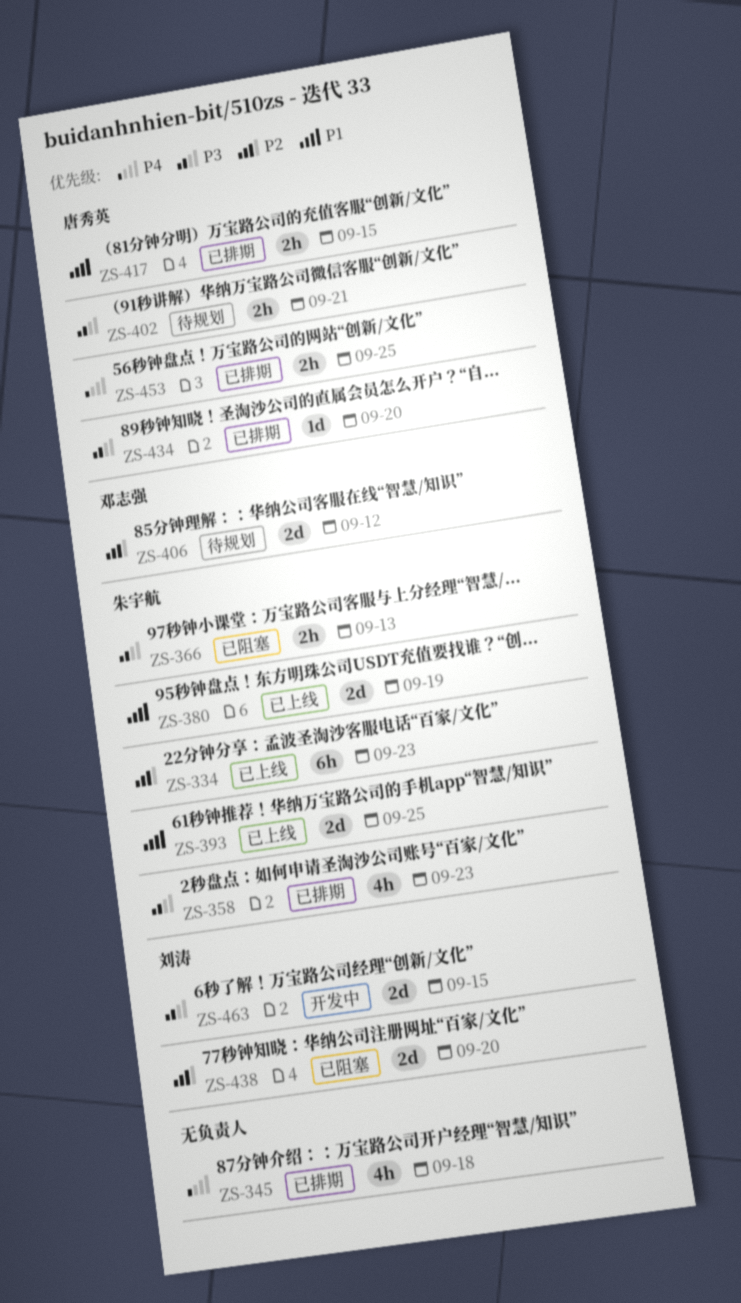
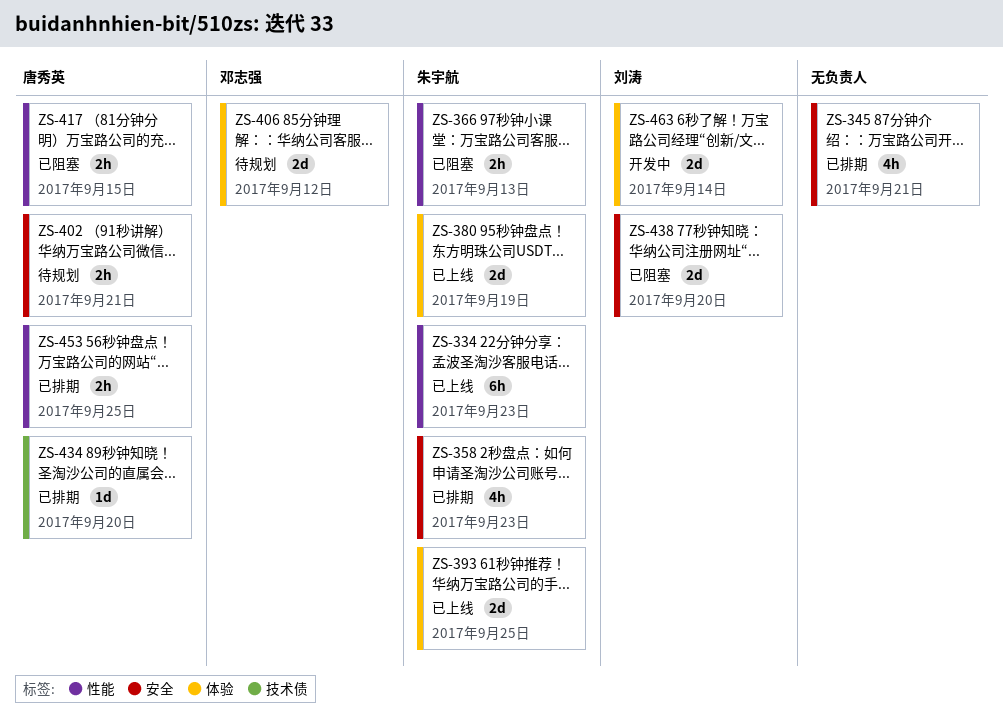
ZS-345, due: Sep 18 -> Sep 21
ZS-417, status: 已排期 -> 已阻塞
ZS-463, due: Sep 15 -> Sep 14

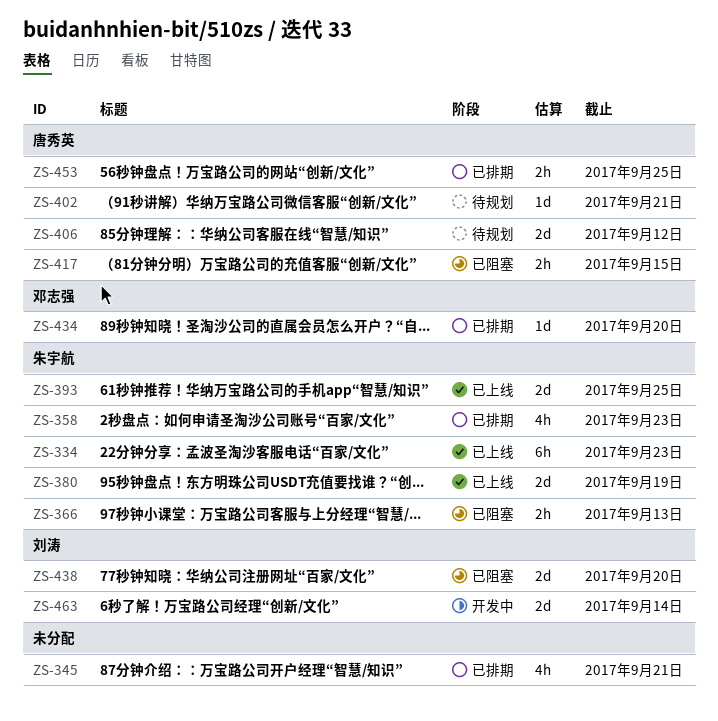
ZS-402, estimate: 2h -> 1d
ZS-406, owner: 邓志强 -> 唐秀英
ZS-434, owner: 唐秀英 -> 邓志强

